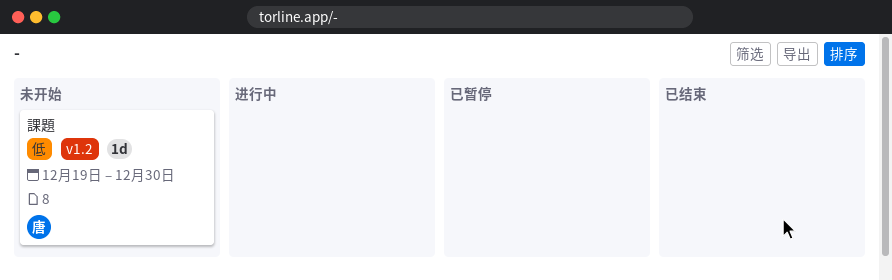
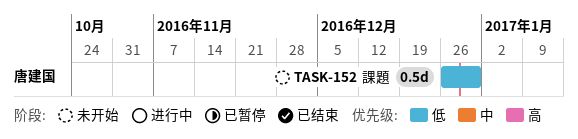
課題, estimate: 1d -> 0.5d
課題, start: Dec 19 -> Dec 26

